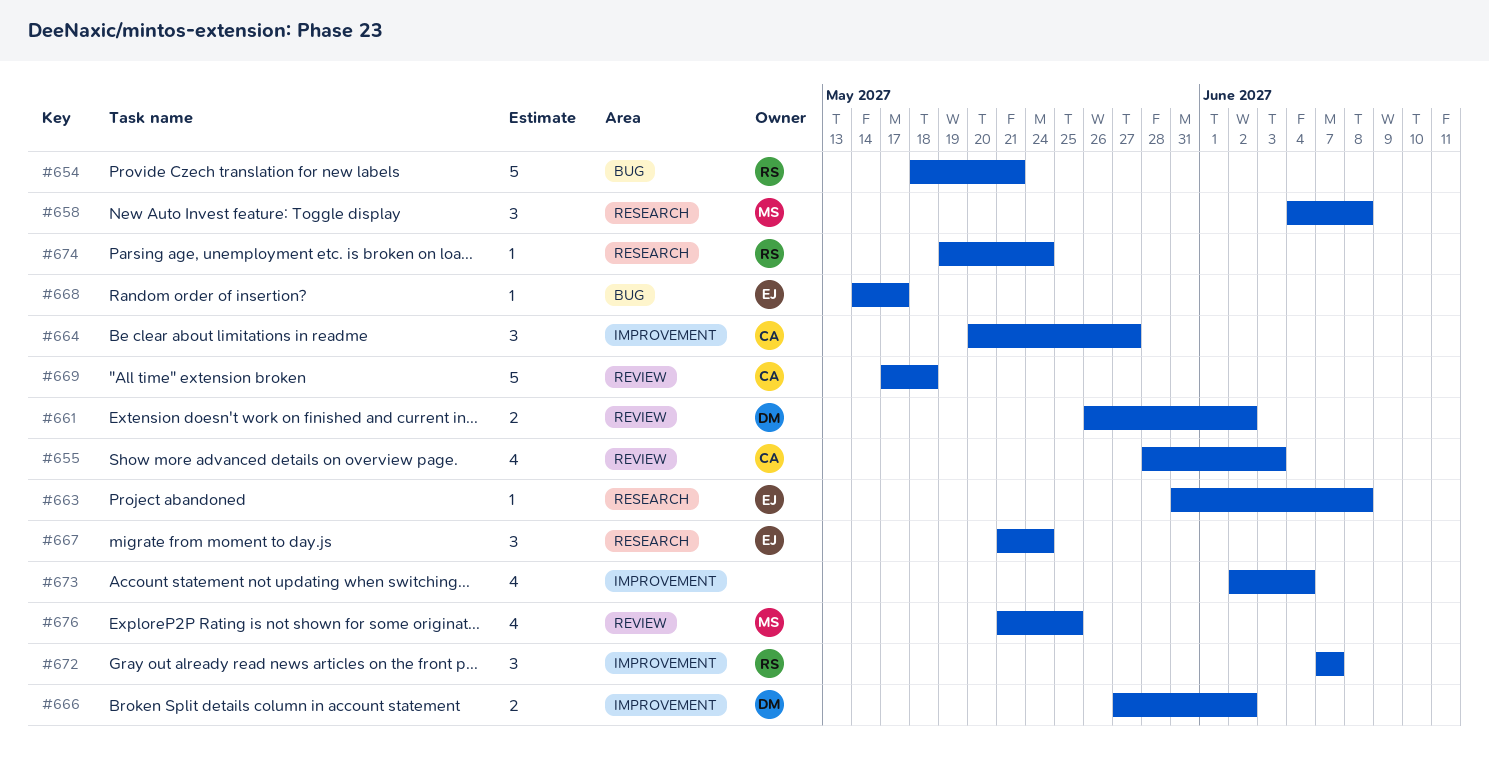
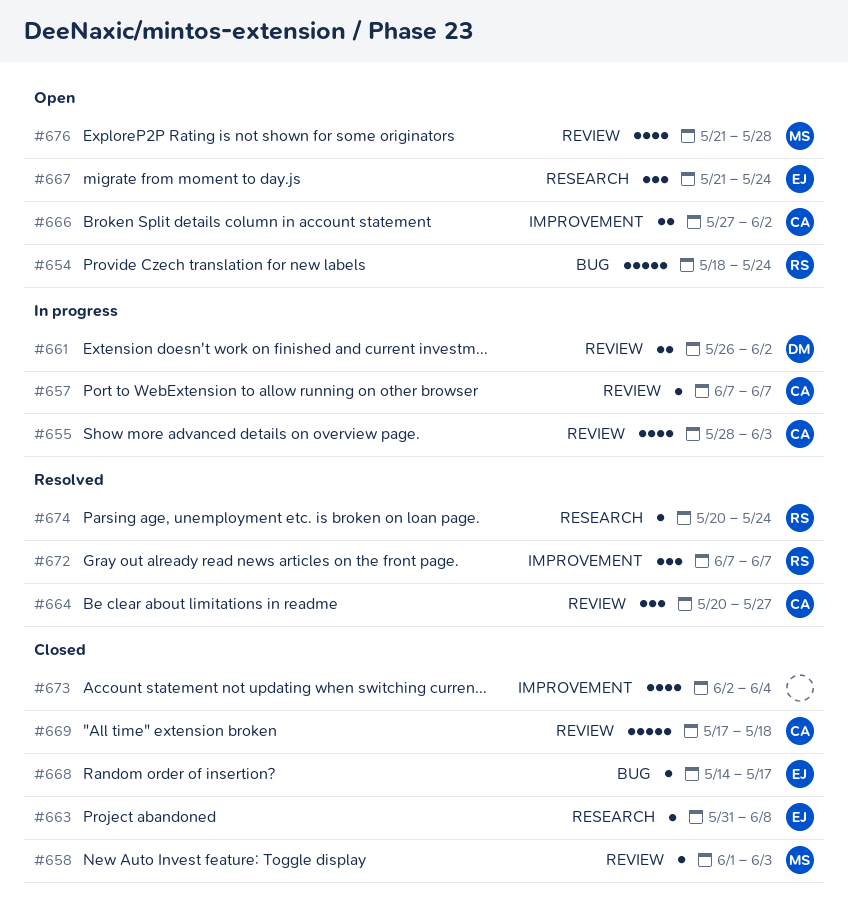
#654, due: May 21 -> May 24
#657: none -> present
#658, label: RESEARCH -> REVIEW
#658, estimate: 3 -> 1
#658, start: Jun 4 -> Jun 1
#658, due: Jun 8 -> Jun 3
#664, label: IMPROVEMENT -> REVIEW
#666, owner: DM -> CA
#674, start: May 19 -> May 20
#676, due: May 25 -> May 28

